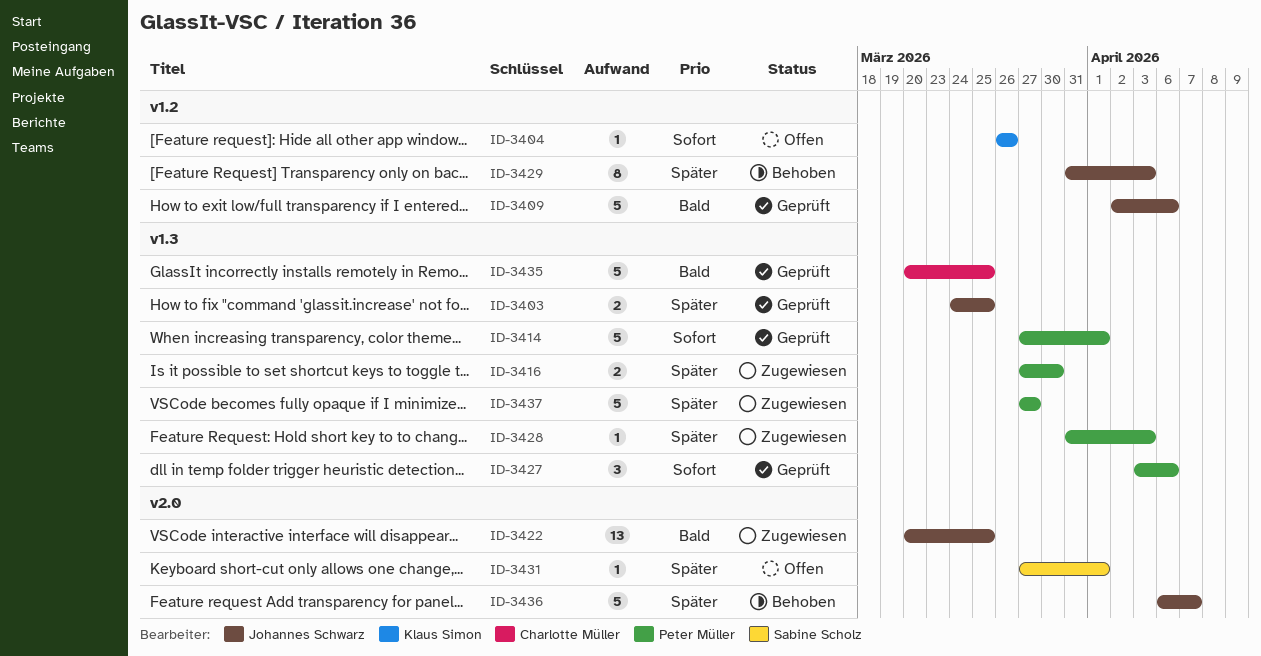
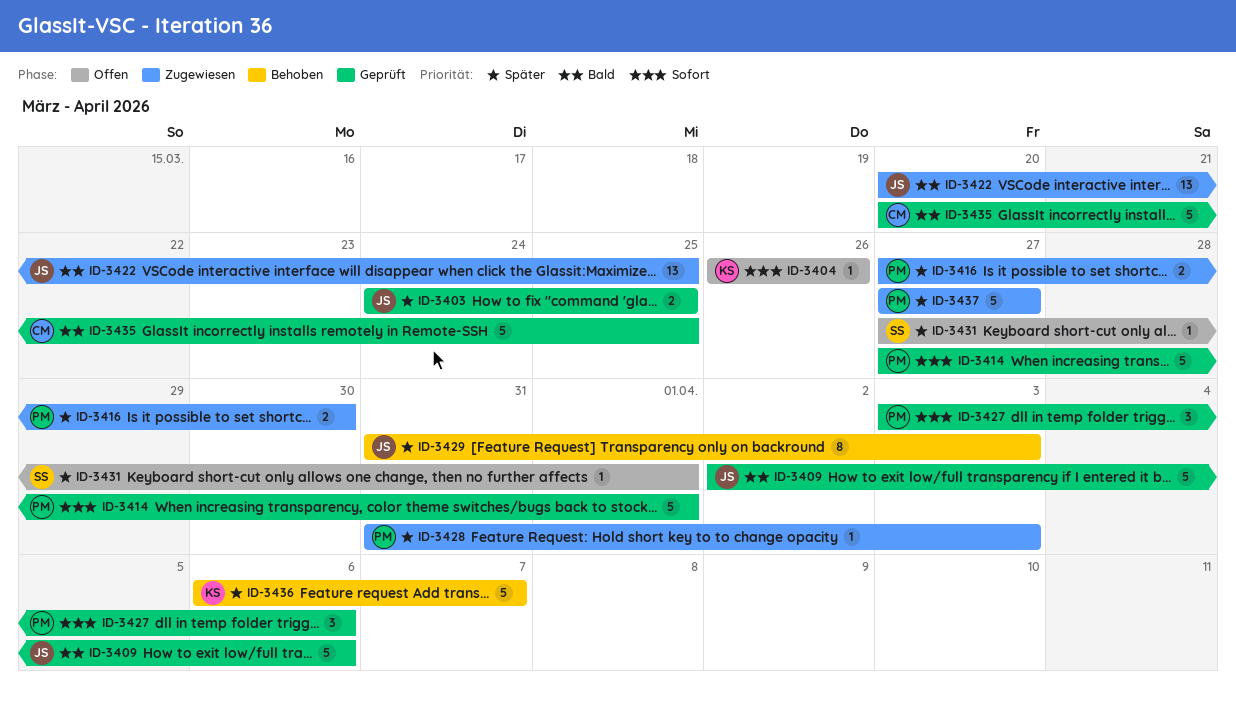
ID-3436, owner: Johannes Schwarz -> Klaus Simon

